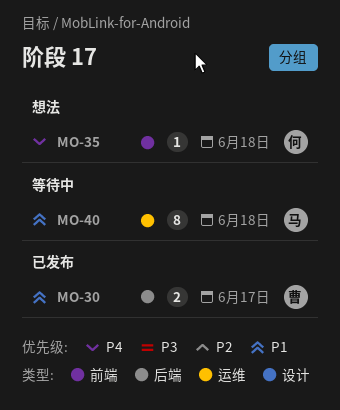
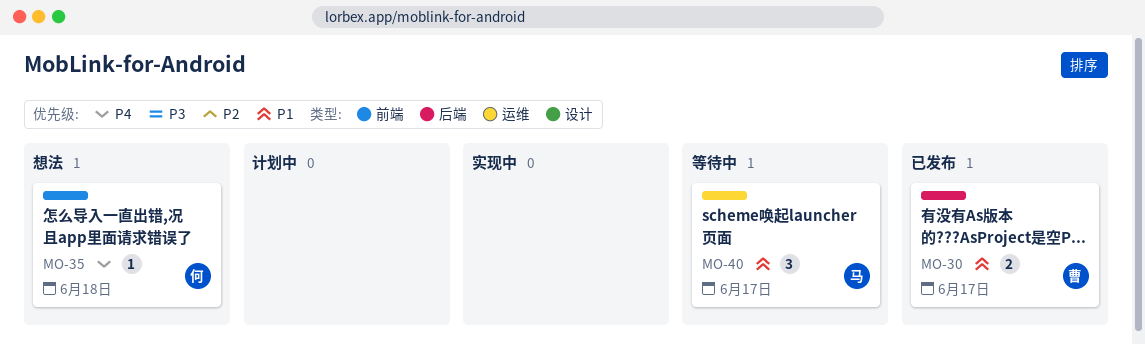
MO-40, estimate: 8 -> 3
MO-40, due: Jun 18 -> Jun 17

